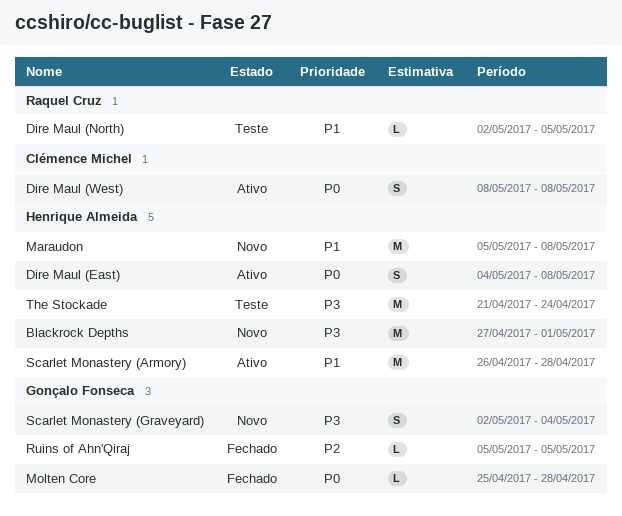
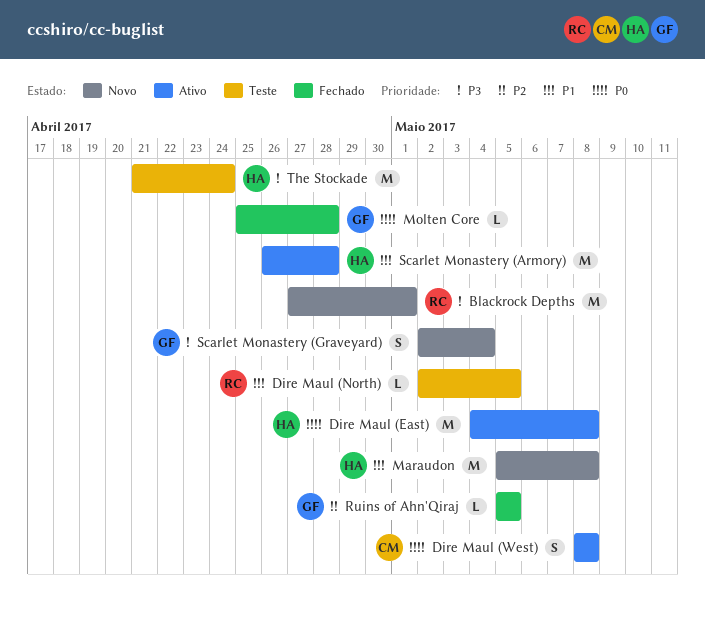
Blackrock Depths, owner: Henrique Almeida -> Raquel Cruz
Dire Maul (East), estimate: S -> M

